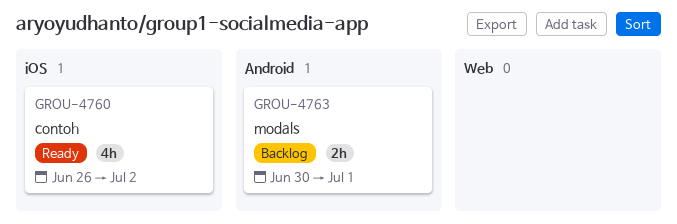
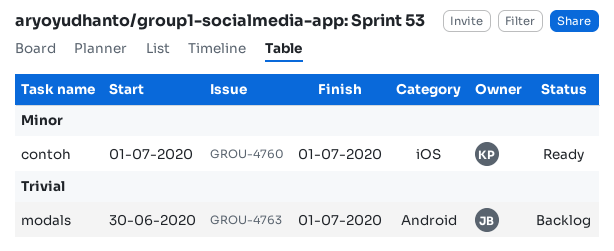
GROU-4760, start: Jun 26 -> Jul 1
GROU-4760, due: Jul 2 -> Jul 1

